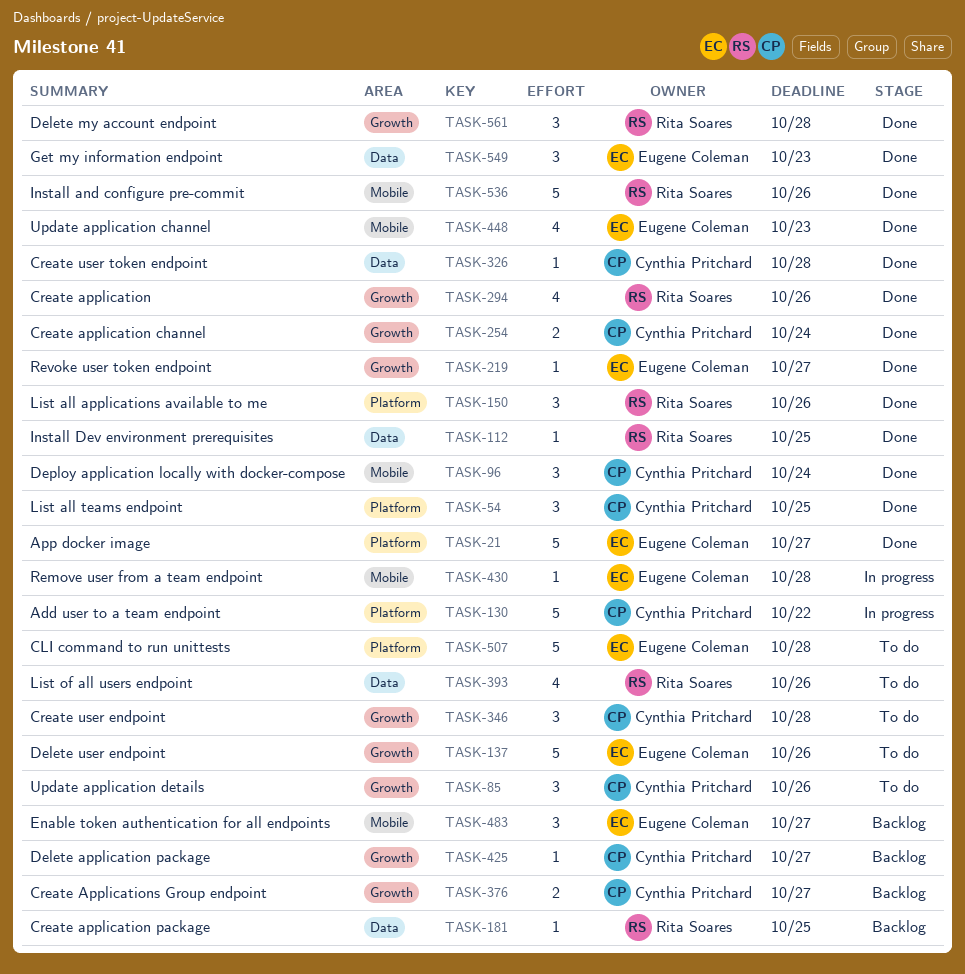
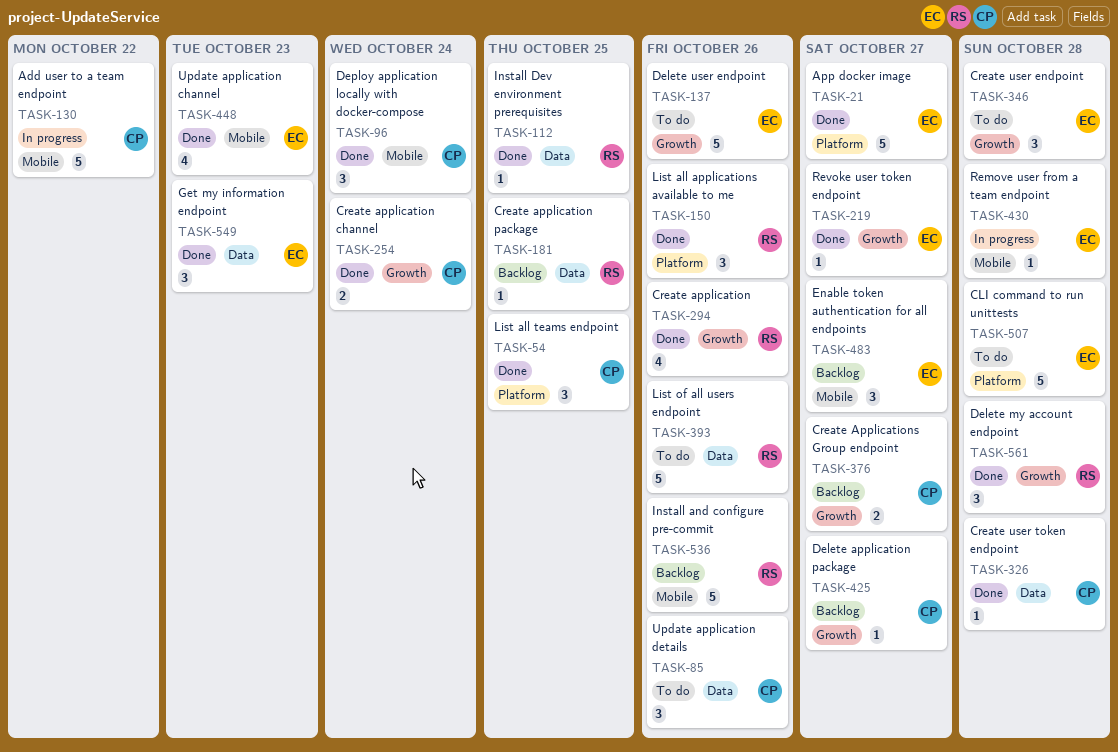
TASK-85, label: Growth -> Data
TASK-130, label: Platform -> Mobile
TASK-346, owner: Cynthia Pritchard -> Eugene Coleman
TASK-393, estimate: 4 -> 5
TASK-536, status: Done -> Backlog

